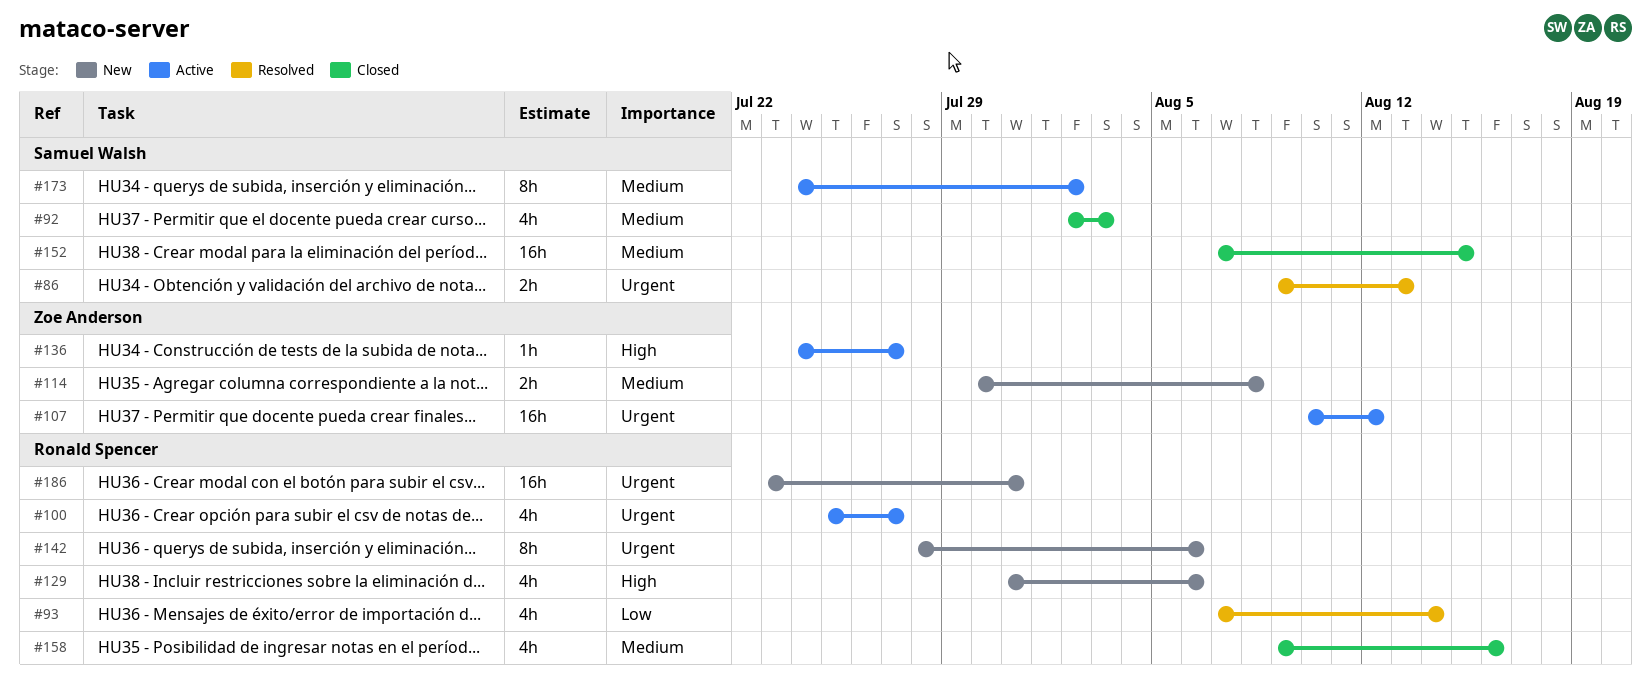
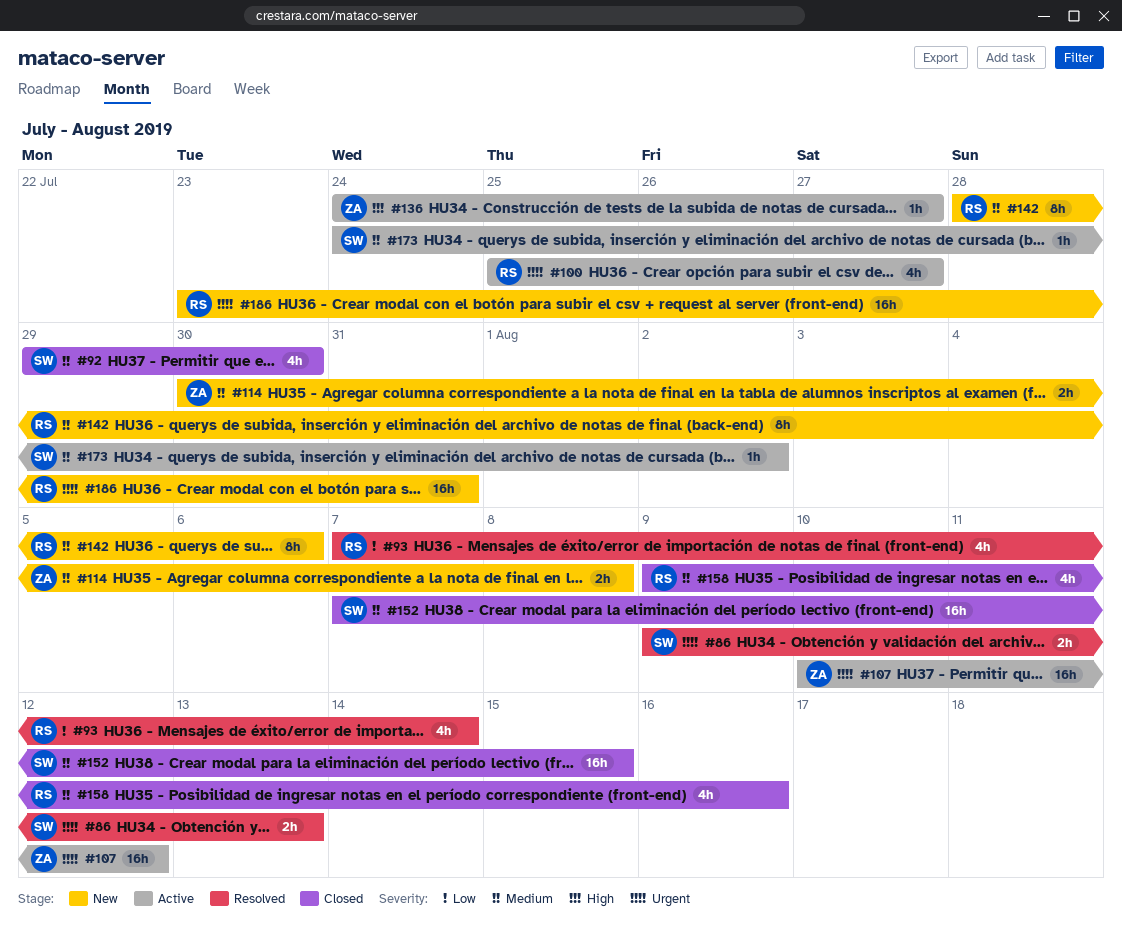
#92, start: Aug 2 -> Jul 29
#92, due: Aug 3 -> Jul 30
#129: present -> none
#142, priority: Urgent -> Medium
#173, estimate: 8h -> 1h

